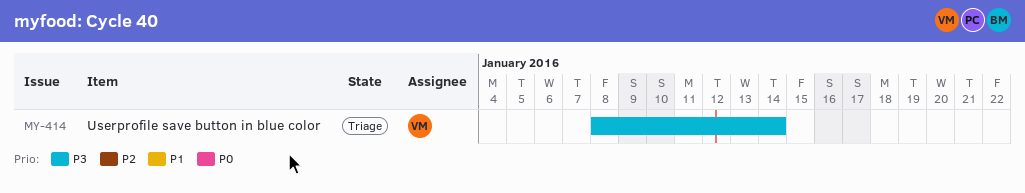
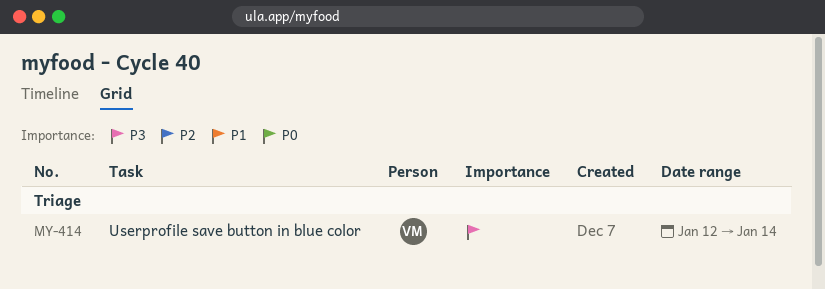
MY-414, start: Jan 8 -> Jan 12

